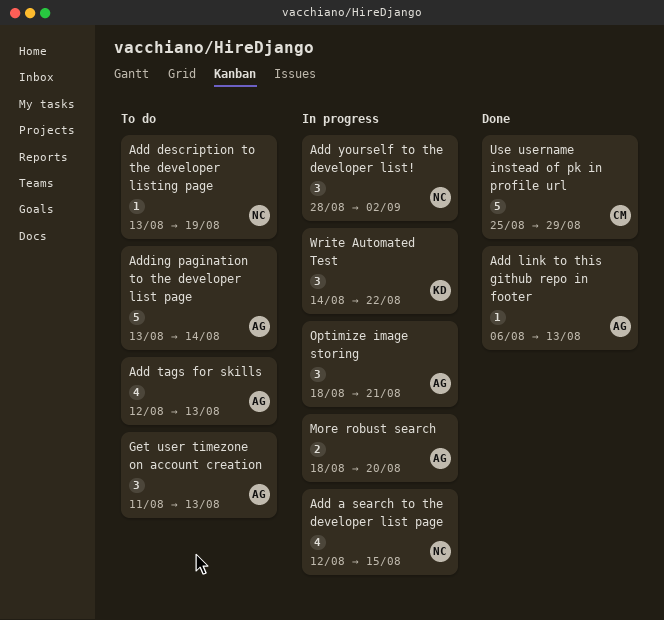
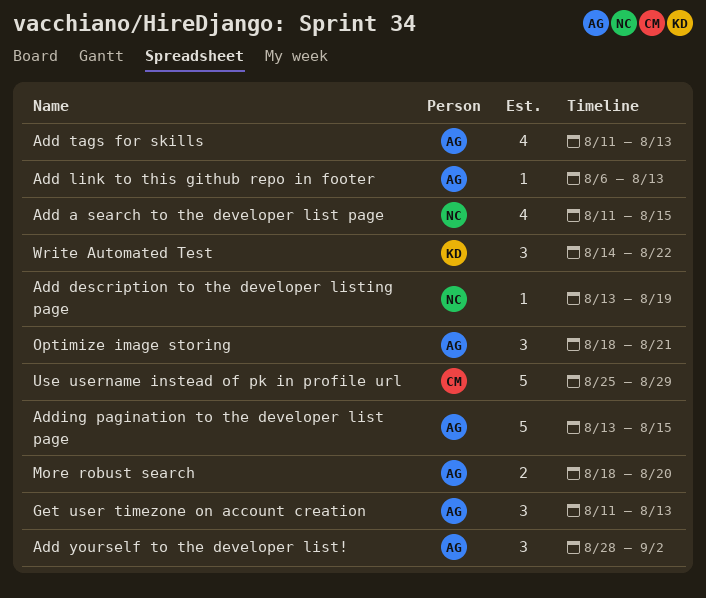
Add a search to the developer list page, start: Aug 12 -> Aug 11
Add tags for skills, start: Aug 12 -> Aug 11
Add yourself to the developer list!, owner: NC -> AG
Adding pagination to the developer list page, due: Aug 14 -> Aug 15

